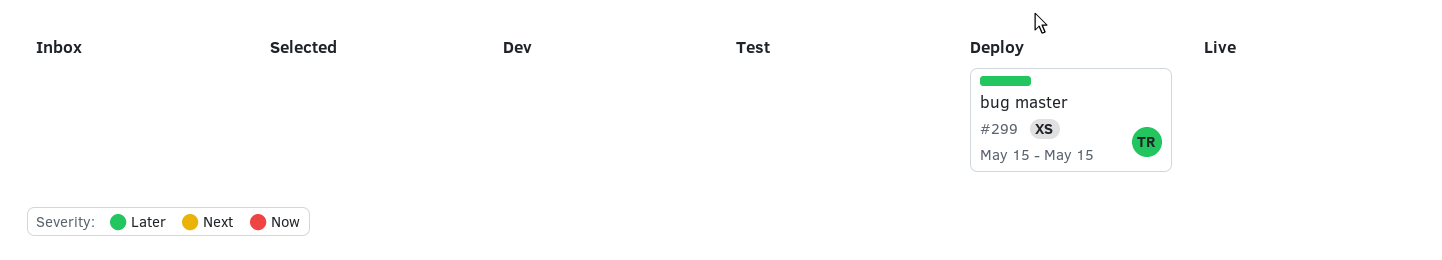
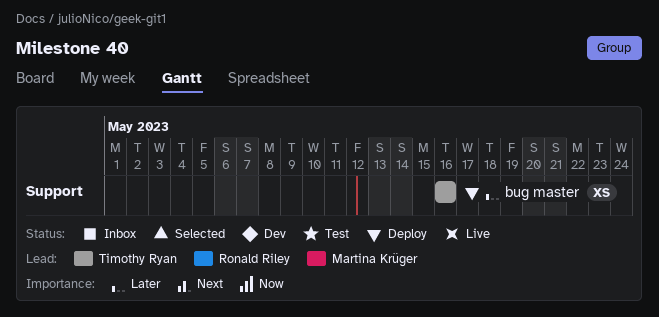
bug master, start: May 15 -> May 16
bug master, due: May 15 -> May 16

